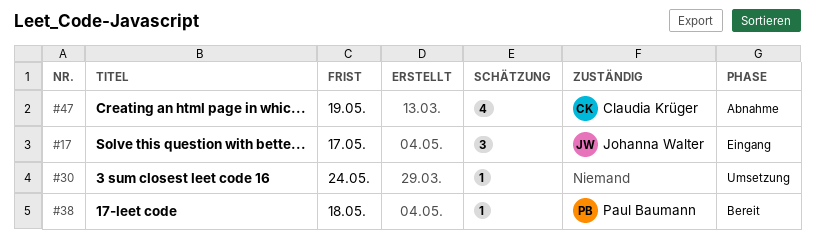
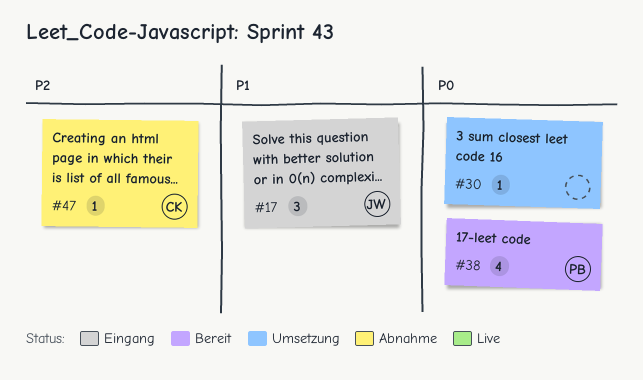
#38, estimate: 1 -> 4
#47, estimate: 4 -> 1

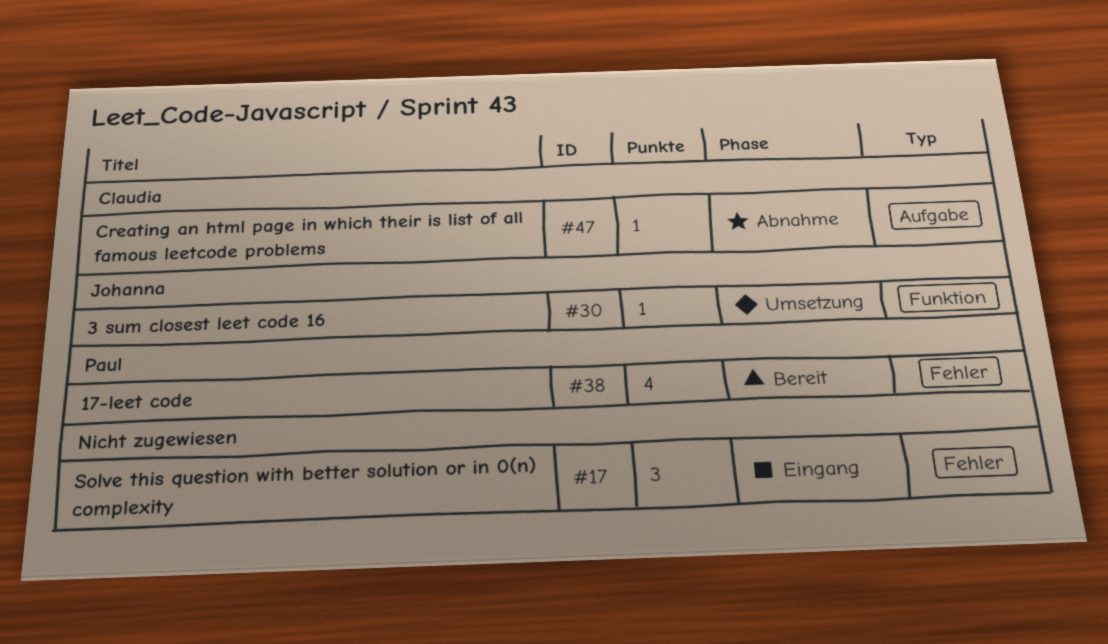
#17, owner: Johanna -> none
#30, owner: none -> Johanna

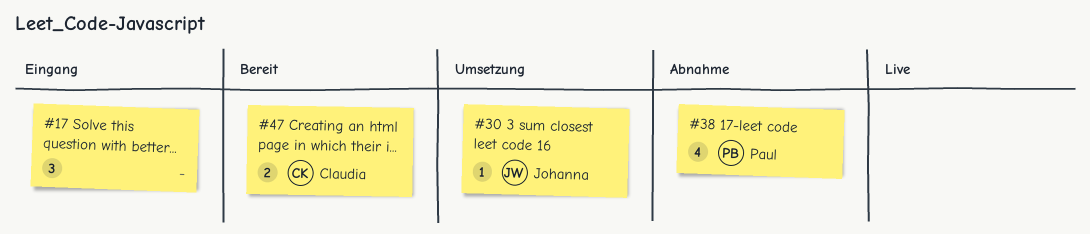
#38, status: Bereit -> Abnahme
#47, status: Abnahme -> Bereit
#47, estimate: 1 -> 2

